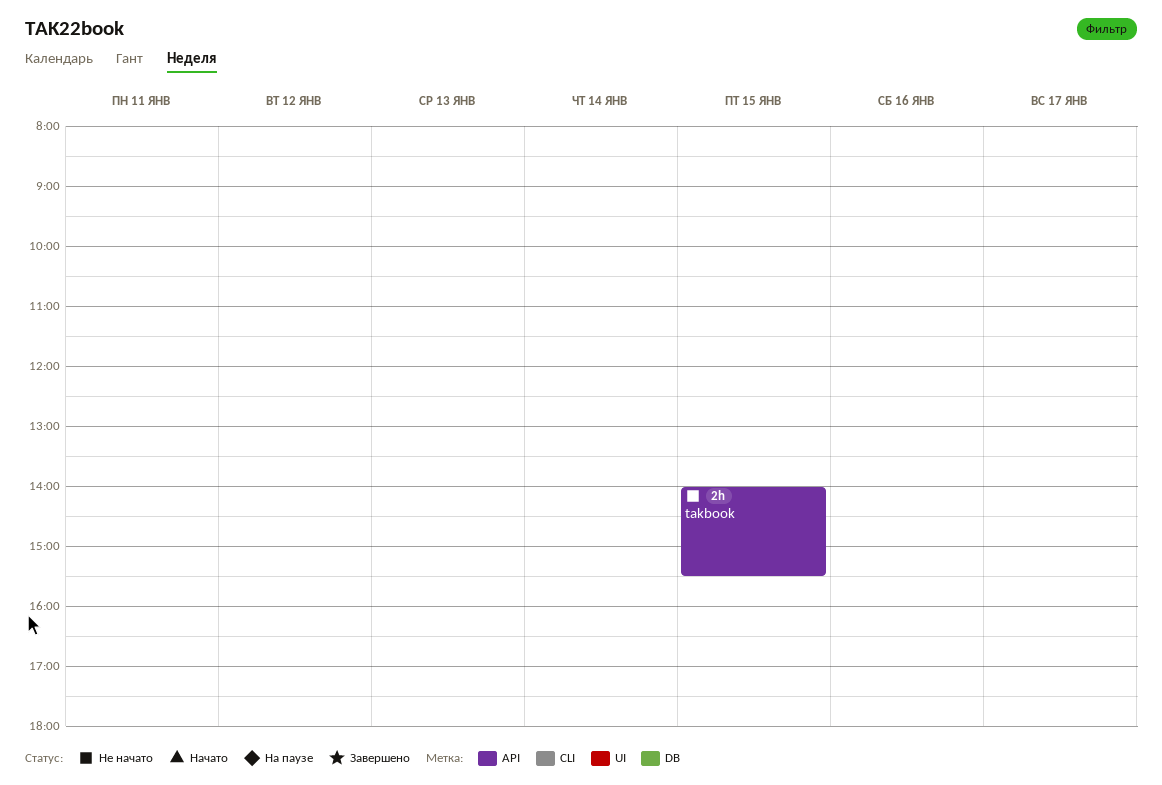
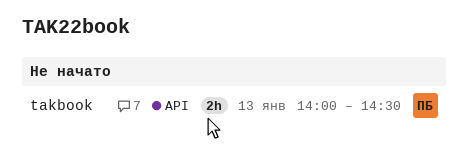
takbook, day: Jan 15 -> Jan 13
takbook, ends: 15:30 -> 14:30

